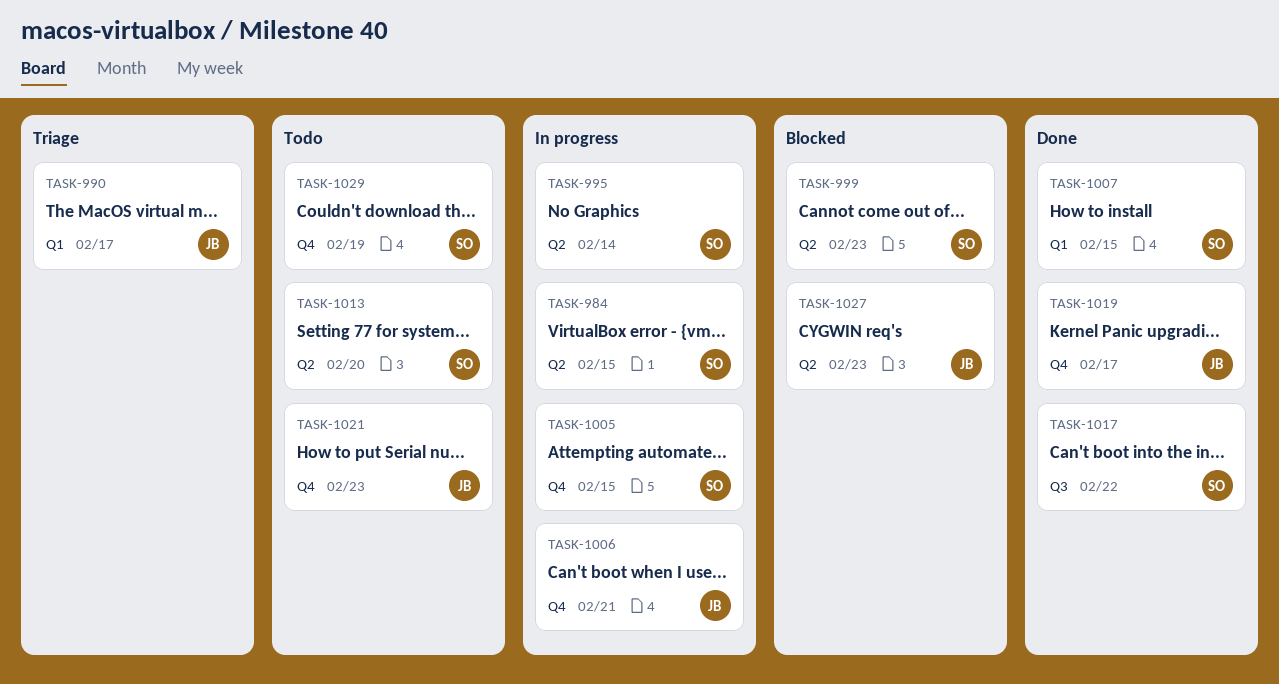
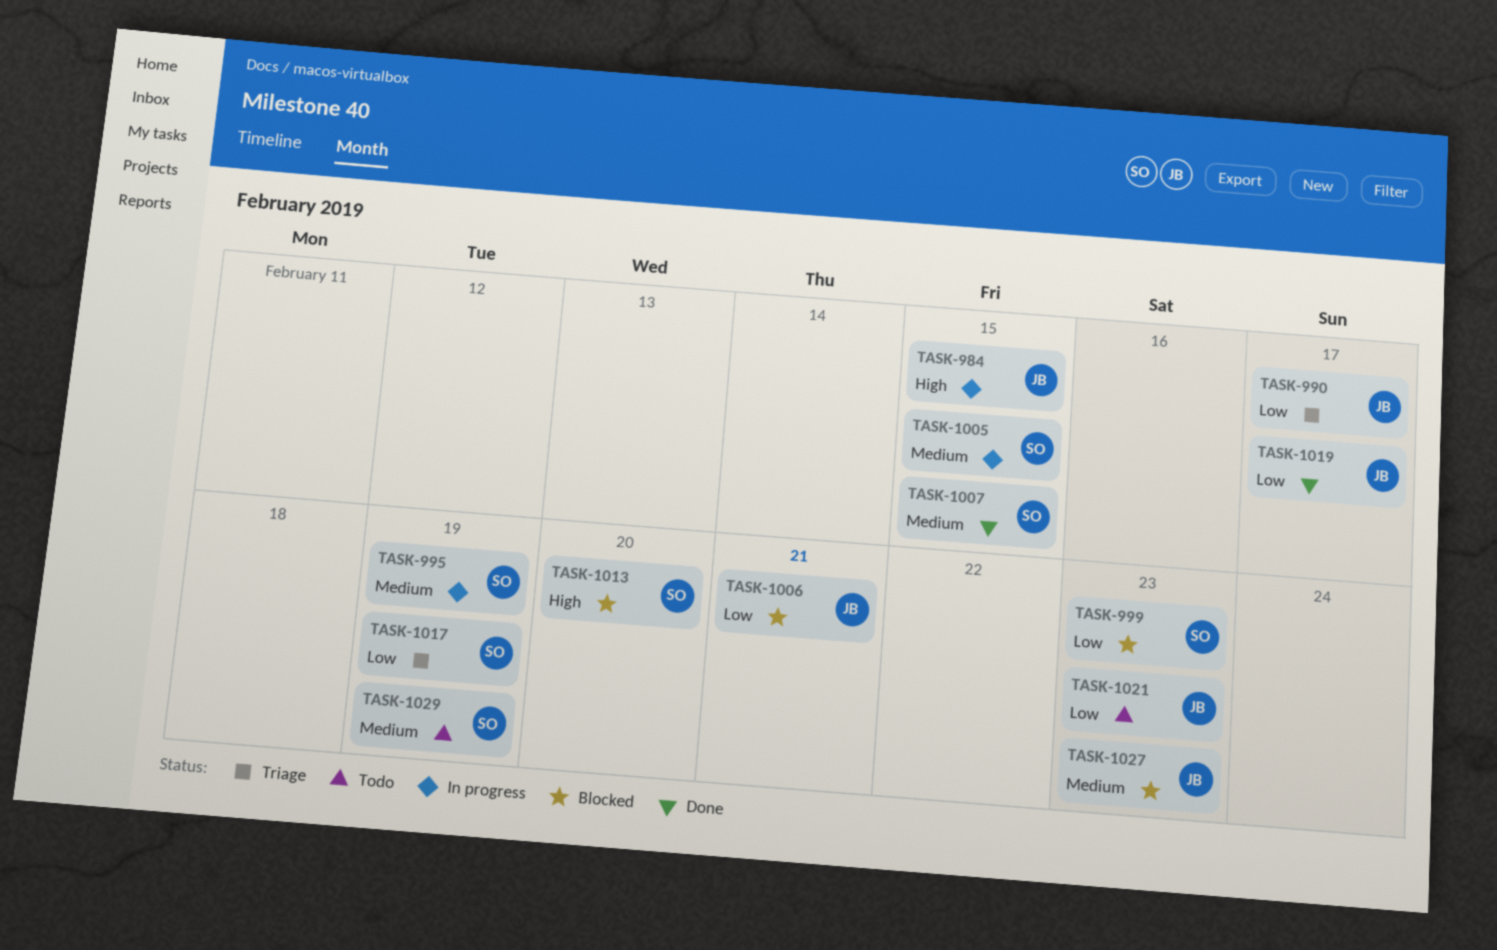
TASK-984, owner: SO -> JB
TASK-995, due: Feb 14 -> Feb 19
TASK-1006, status: In progress -> Blocked
TASK-1013, status: Todo -> Blocked
TASK-1017, status: Done -> Triage
TASK-1017, due: Feb 22 -> Feb 19

